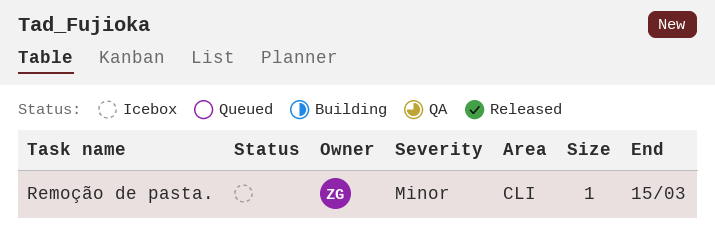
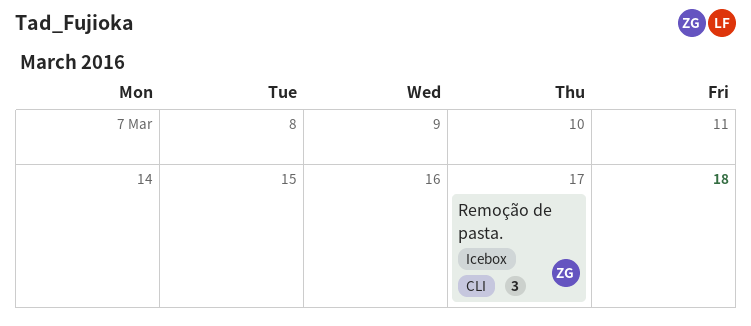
Remoção de pasta., estimate: 1 -> 3
Remoção de pasta., due: Mar 15 -> Mar 17

